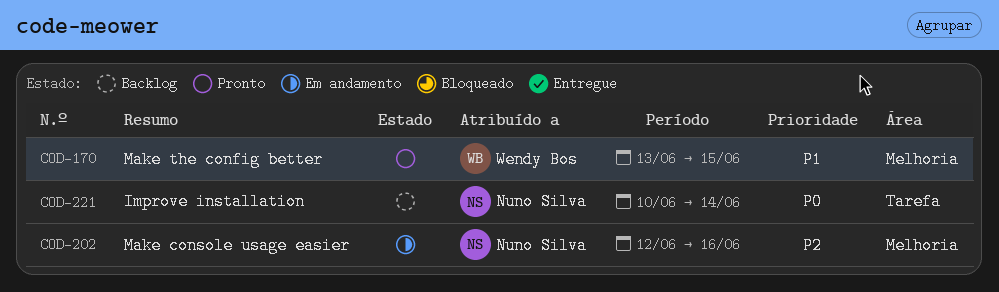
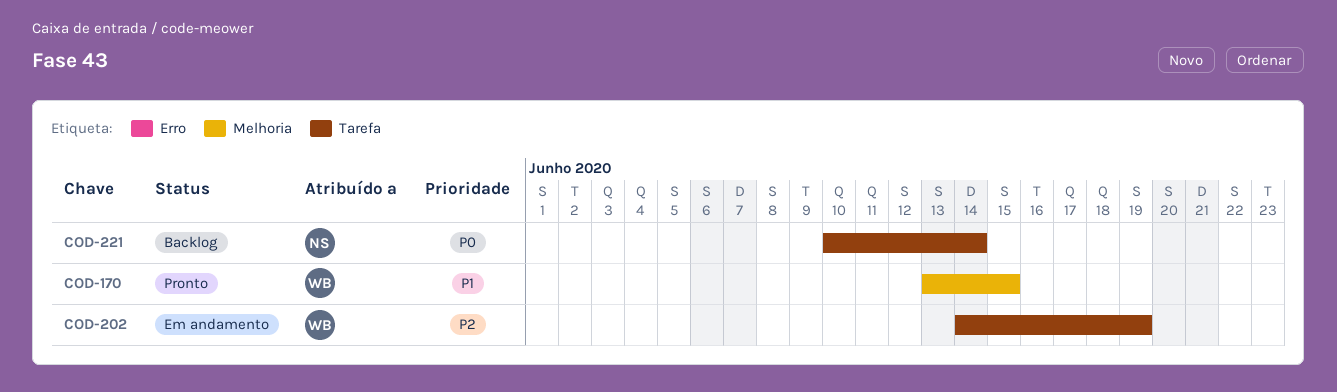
COD-202, owner: Nuno Silva -> Wendy Bos
COD-202, label: Melhoria -> Tarefa
COD-202, start: Jun 12 -> Jun 14
COD-202, due: Jun 16 -> Jun 19

